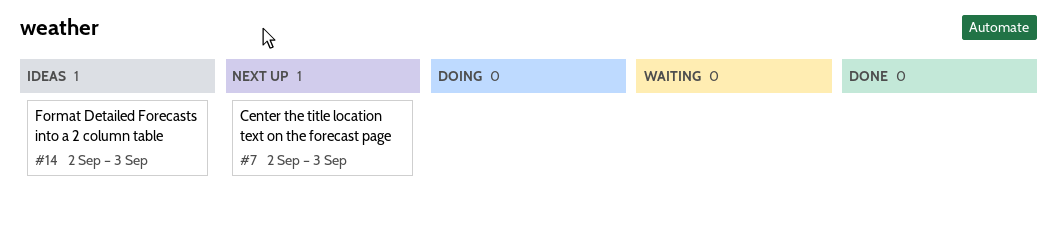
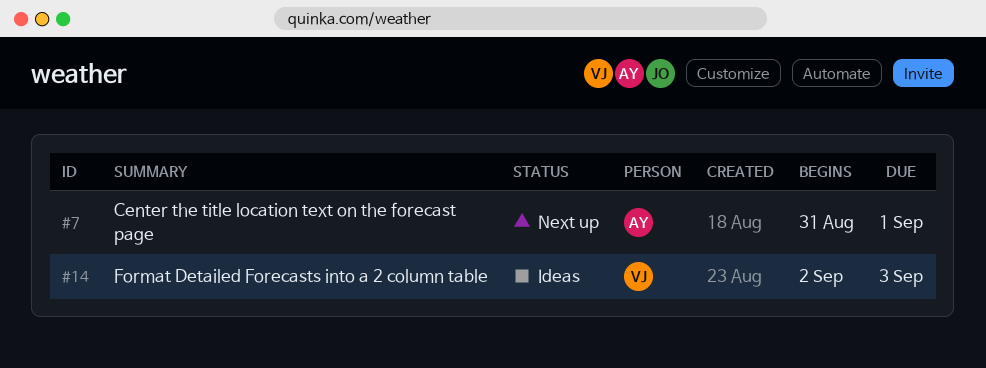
#7, start: Sep 2 -> Aug 31
#7, due: Sep 3 -> Sep 1

